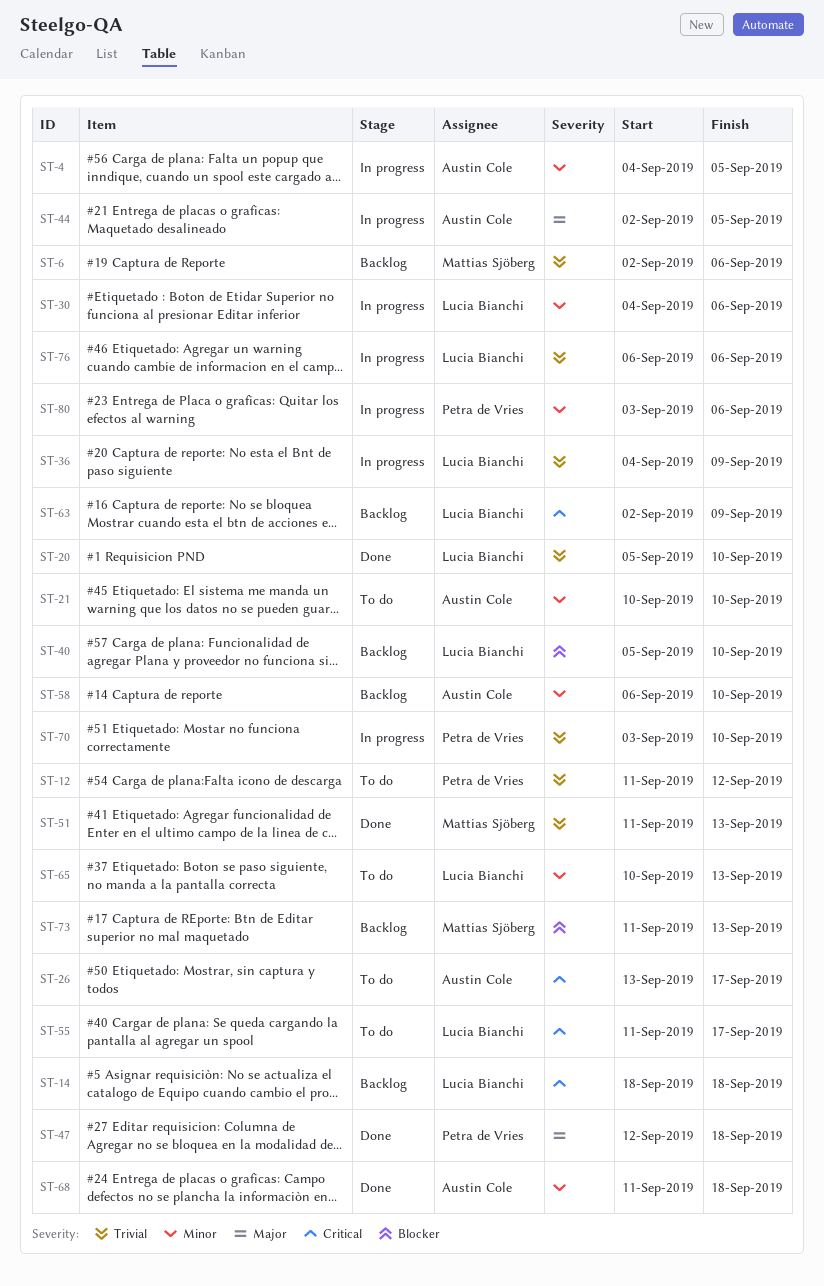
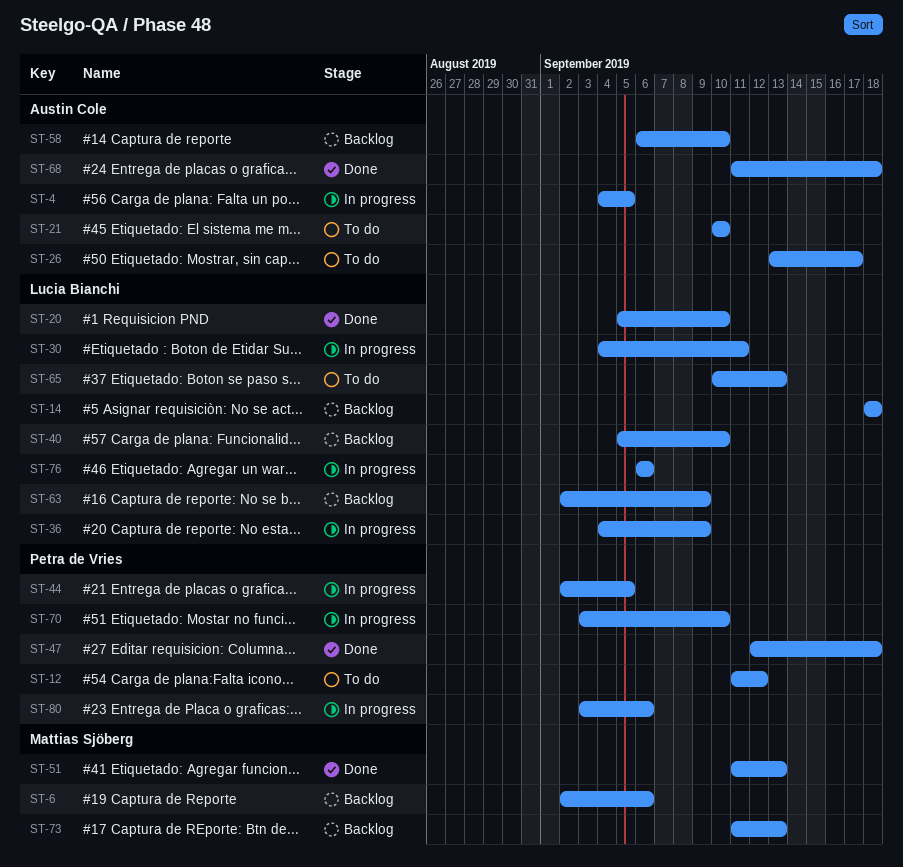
ST-30, due: Sep 6 -> Sep 11
ST-44, owner: Austin Cole -> Petra de Vries
ST-55: present -> none

